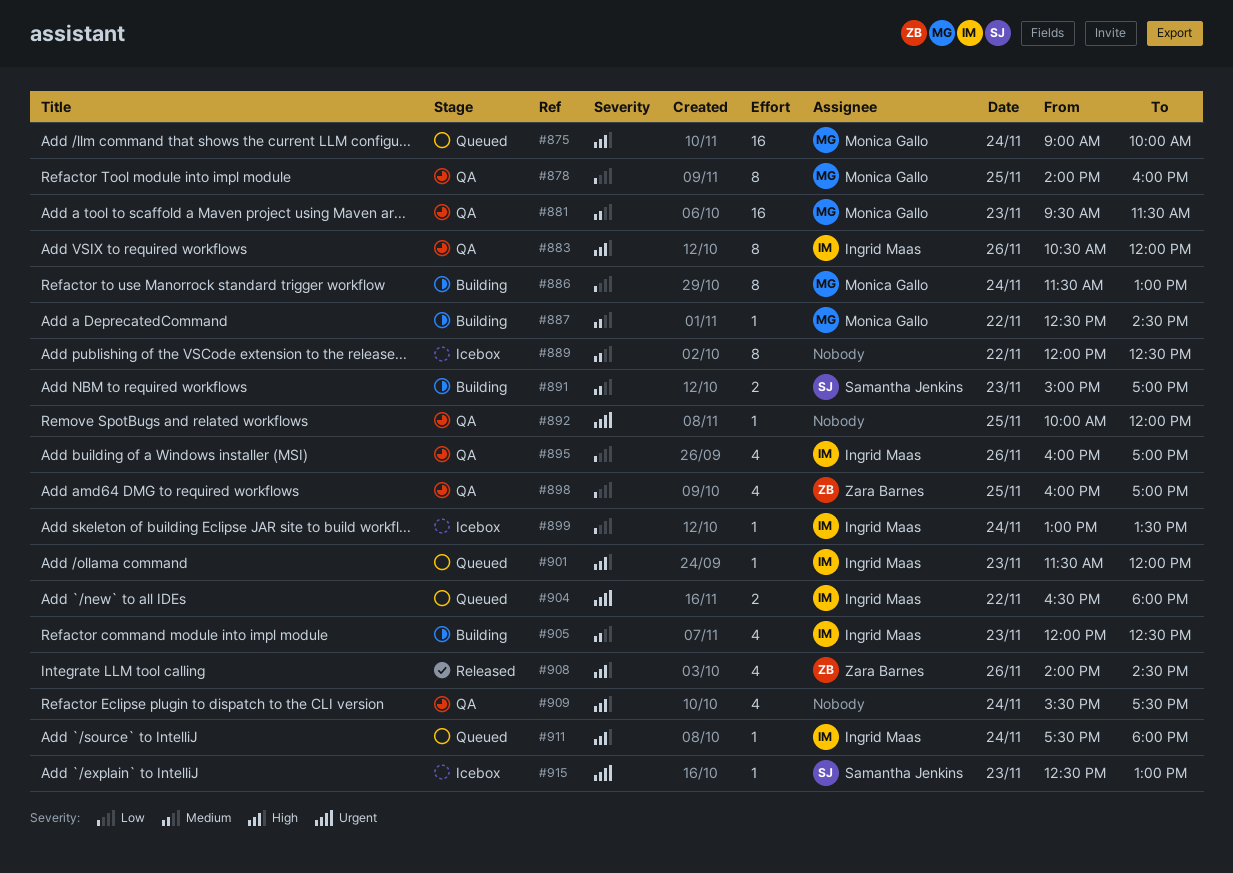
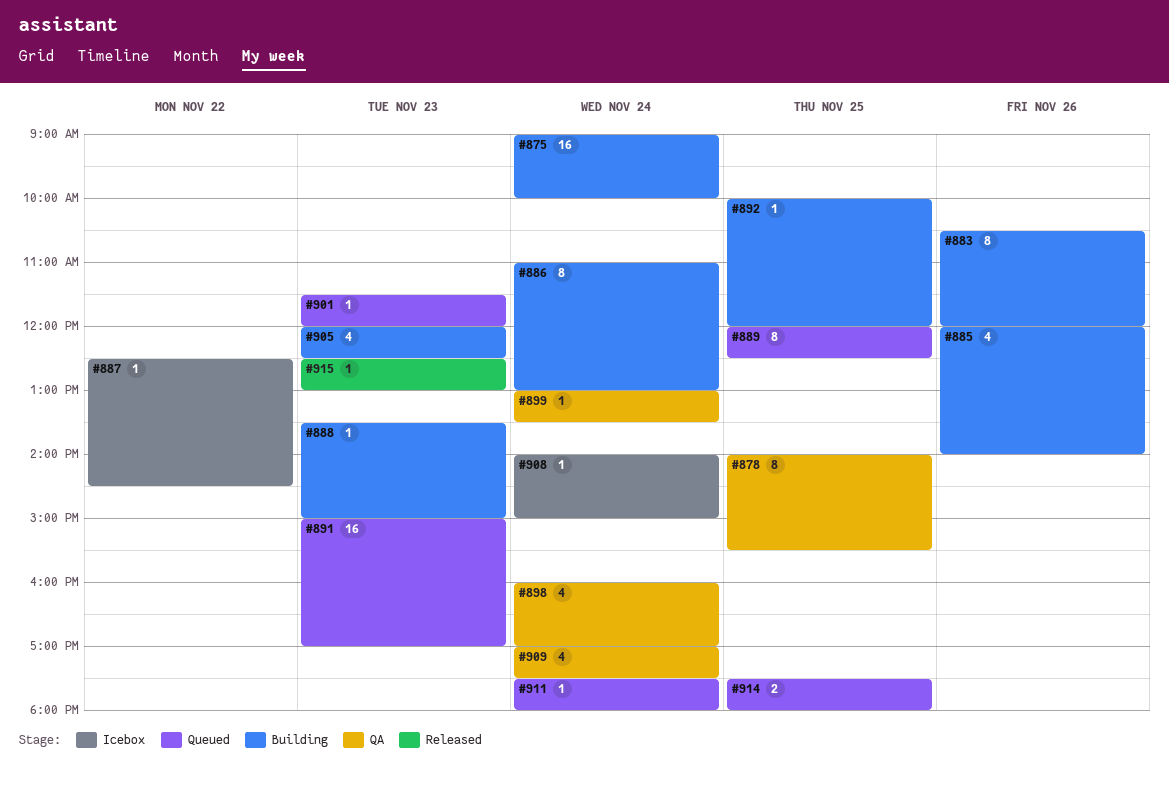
#875, status: Queued -> Building
#878, ends: 16:00 -> 15:30
#881: present -> none
#883, status: QA -> Building
#885: none -> present
#886, begins: 11:30 -> 11:00
#887, status: Building -> Icebox
#888: none -> present
#889, status: Icebox -> Queued
#889, day: Nov 22 -> Nov 25
#891, status: Building -> Queued
#891, estimate: 2 -> 16
#892, status: QA -> Building
#895: present -> none
#898, day: Nov 25 -> Nov 24
#899, status: Icebox -> QA
#904: present -> none
#908, status: Released -> Icebox
#908, estimate: 4 -> 1
#908, day: Nov 26 -> Nov 24
#908, ends: 14:30 -> 15:00
#909, begins: 15:30 -> 17:00
#914: none -> present
#915, status: Icebox -> Released

